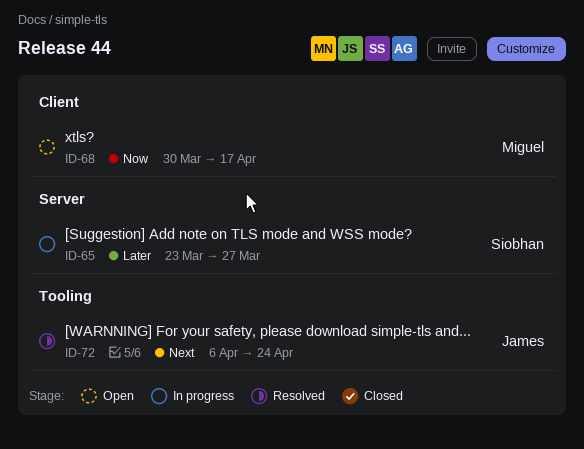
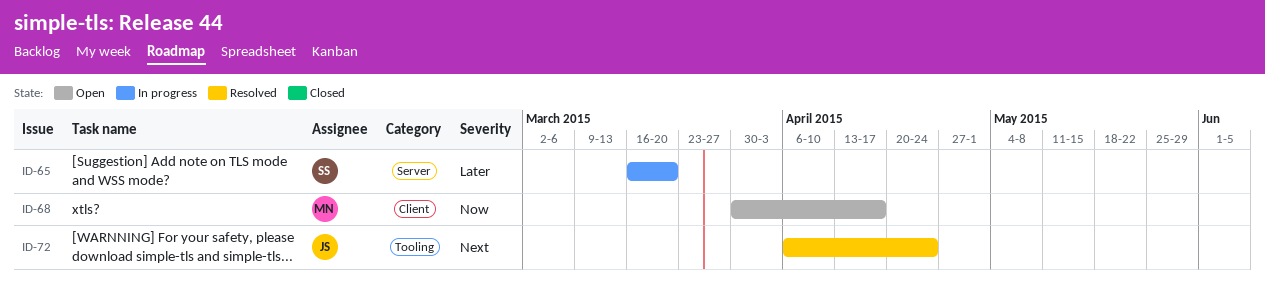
ID-65, start: Mar 23 -> Mar 16
ID-65, due: Mar 27 -> Mar 20

